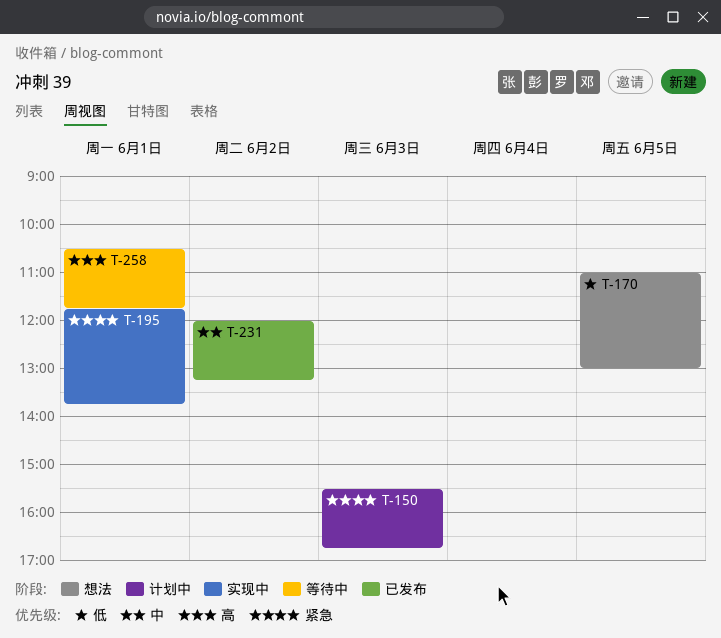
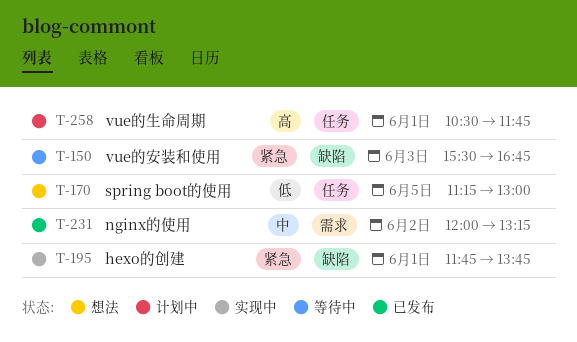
T-150, status: 计划中 -> 等待中
T-170, begins: 11:00 -> 11:15
T-258, status: 等待中 -> 计划中

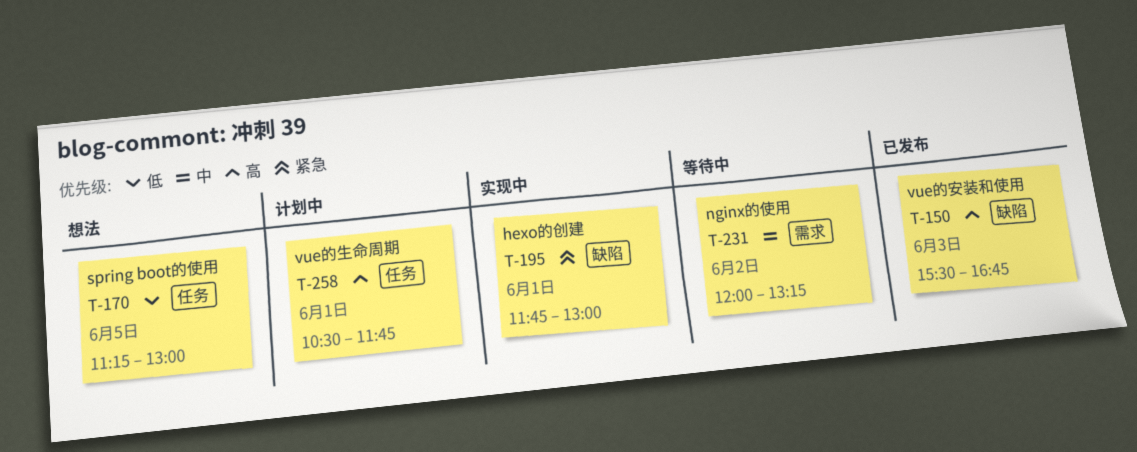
T-150, status: 等待中 -> 已发布
T-150, priority: 紧急 -> 高
T-195, ends: 13:45 -> 13:00
T-231, status: 已发布 -> 等待中

